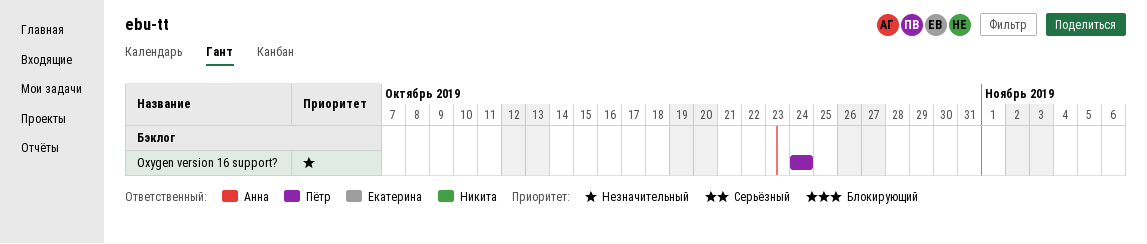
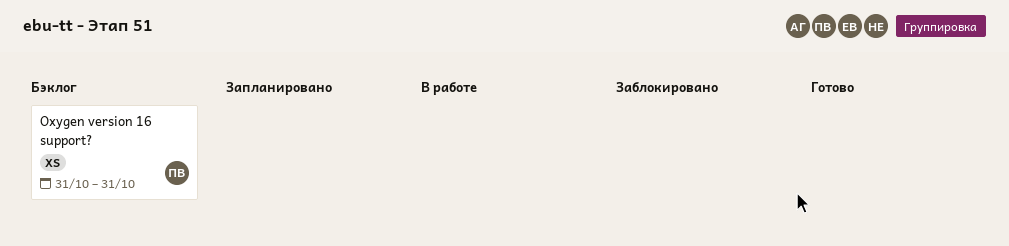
Oxygen version 16 support?, start: Oct 24 -> Oct 31
Oxygen version 16 support?, due: Oct 24 -> Oct 31

